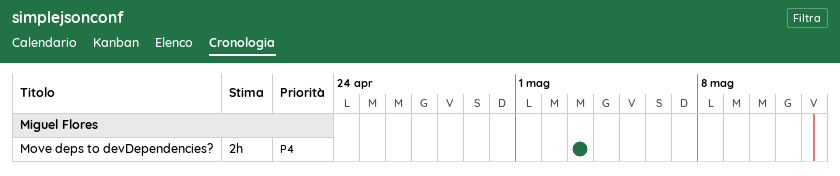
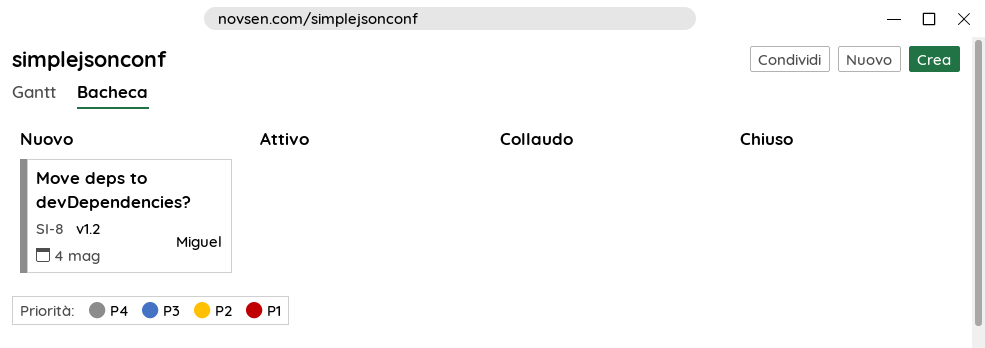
Move deps to devDependencies?, due: May 3 -> May 4

